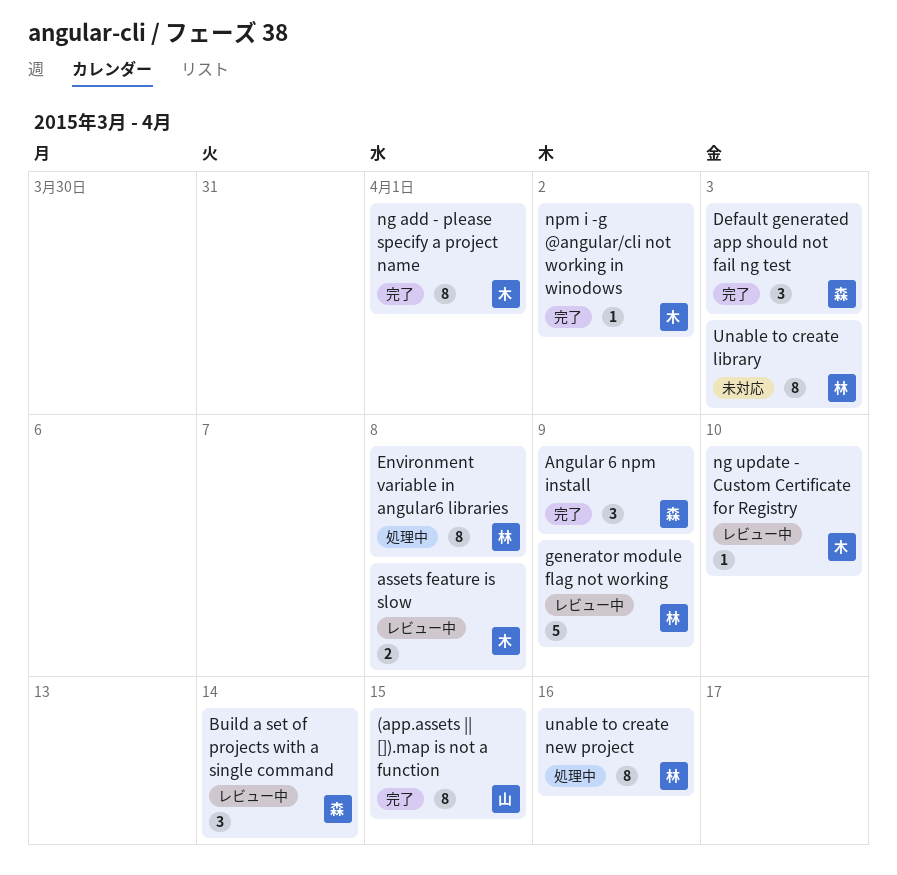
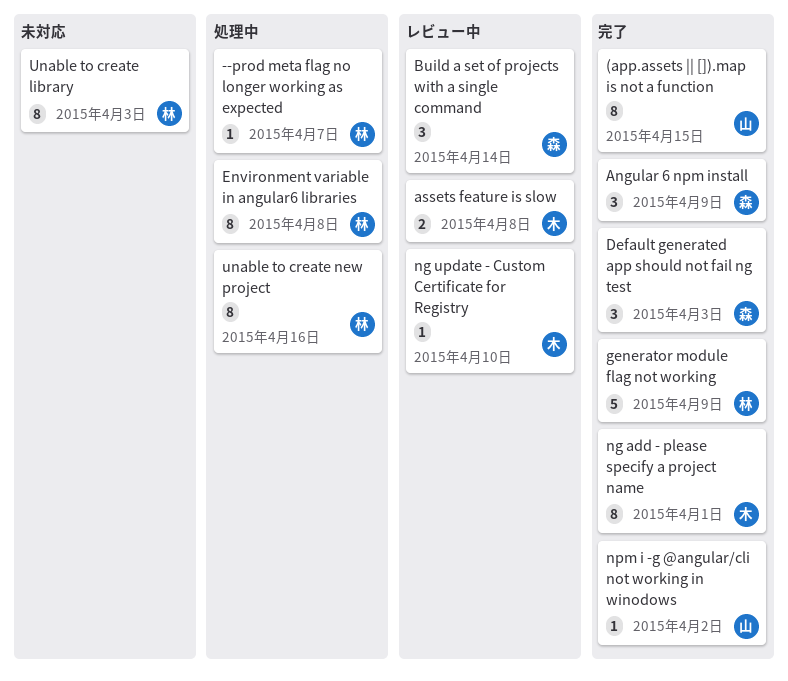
--prod meta flag no longer working as expected: none -> present
generator module flag not working, status: レビュー中 -> 完了
npm i -g @angular/cli not working in winodows, owner: 木 -> 山

